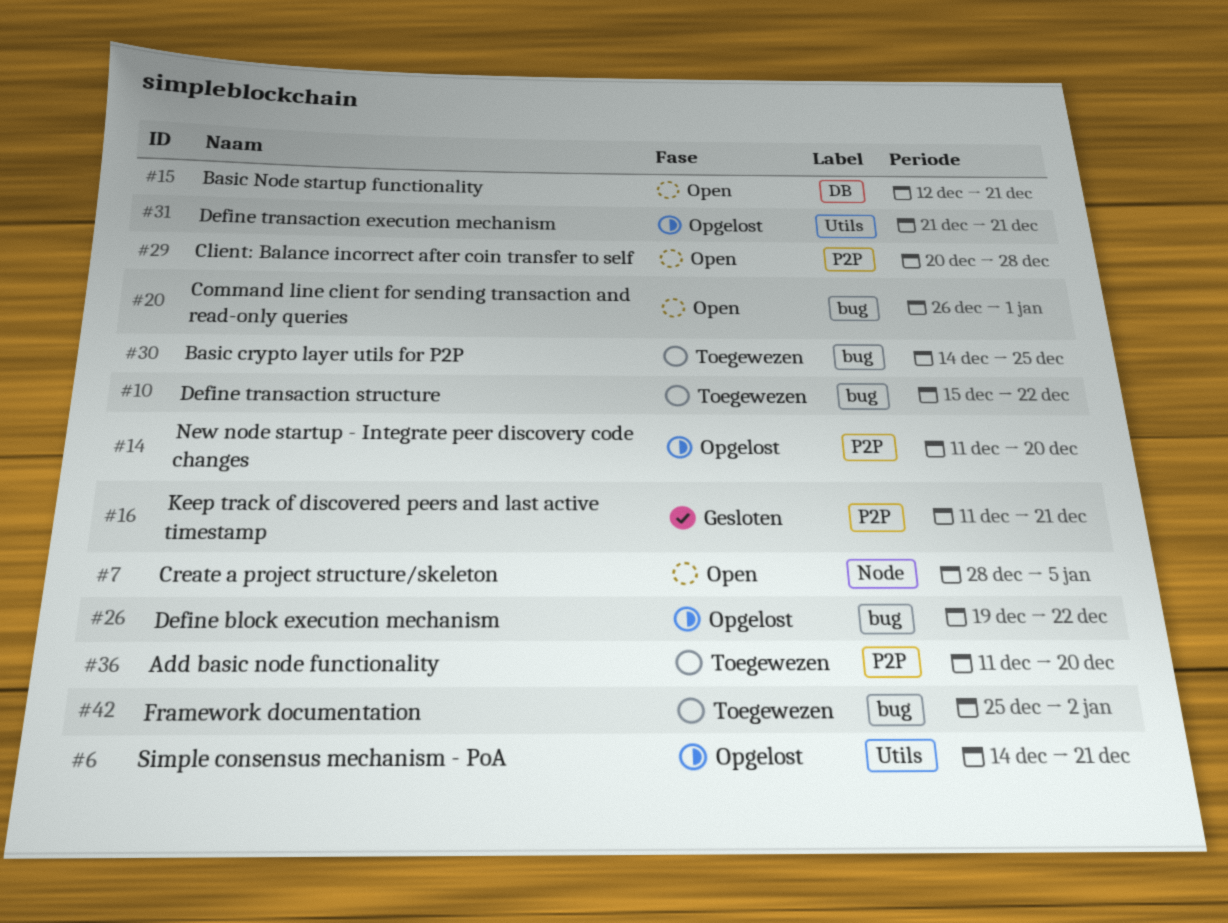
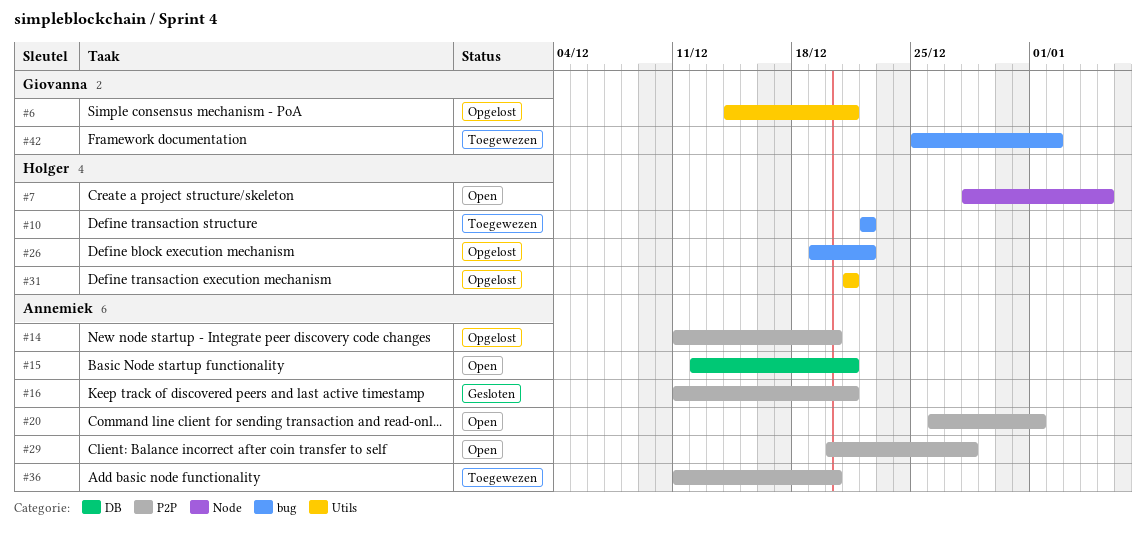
#10, start: Dec 15 -> Dec 22
#20, label: bug -> P2P
#30: present -> none

